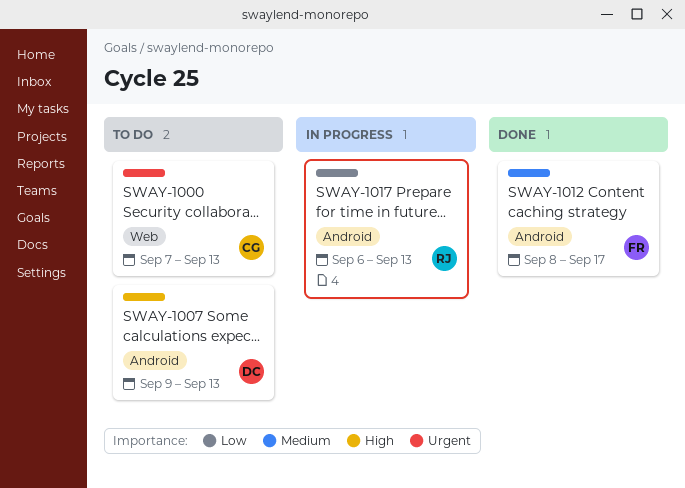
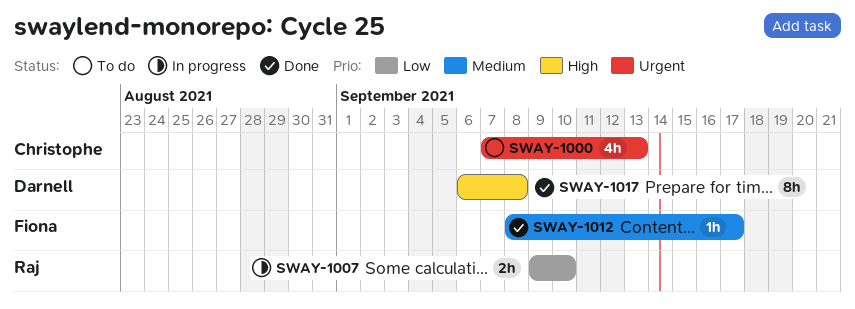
SWAY-1007, status: To do -> In progress
SWAY-1007, owner: Darnell -> Raj
SWAY-1007, priority: High -> Low
SWAY-1007, due: Sep 13 -> Sep 10
SWAY-1017, status: In progress -> Done
SWAY-1017, owner: Raj -> Darnell
SWAY-1017, priority: Low -> High
SWAY-1017, due: Sep 13 -> Sep 8

